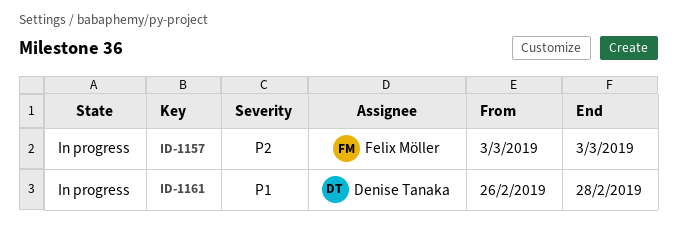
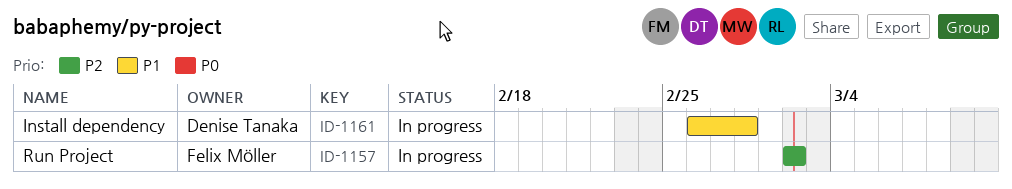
ID-1157, start: Mar 3 -> Mar 2
ID-1157, due: Mar 3 -> Mar 2

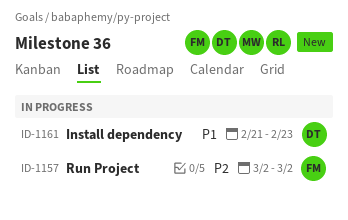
ID-1161, start: Feb 26 -> Feb 21
ID-1161, due: Feb 28 -> Feb 23

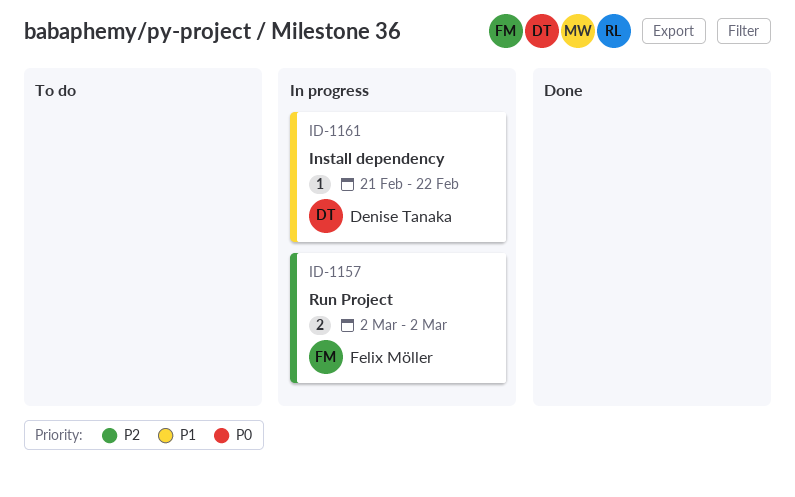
ID-1161, due: Feb 23 -> Feb 22

